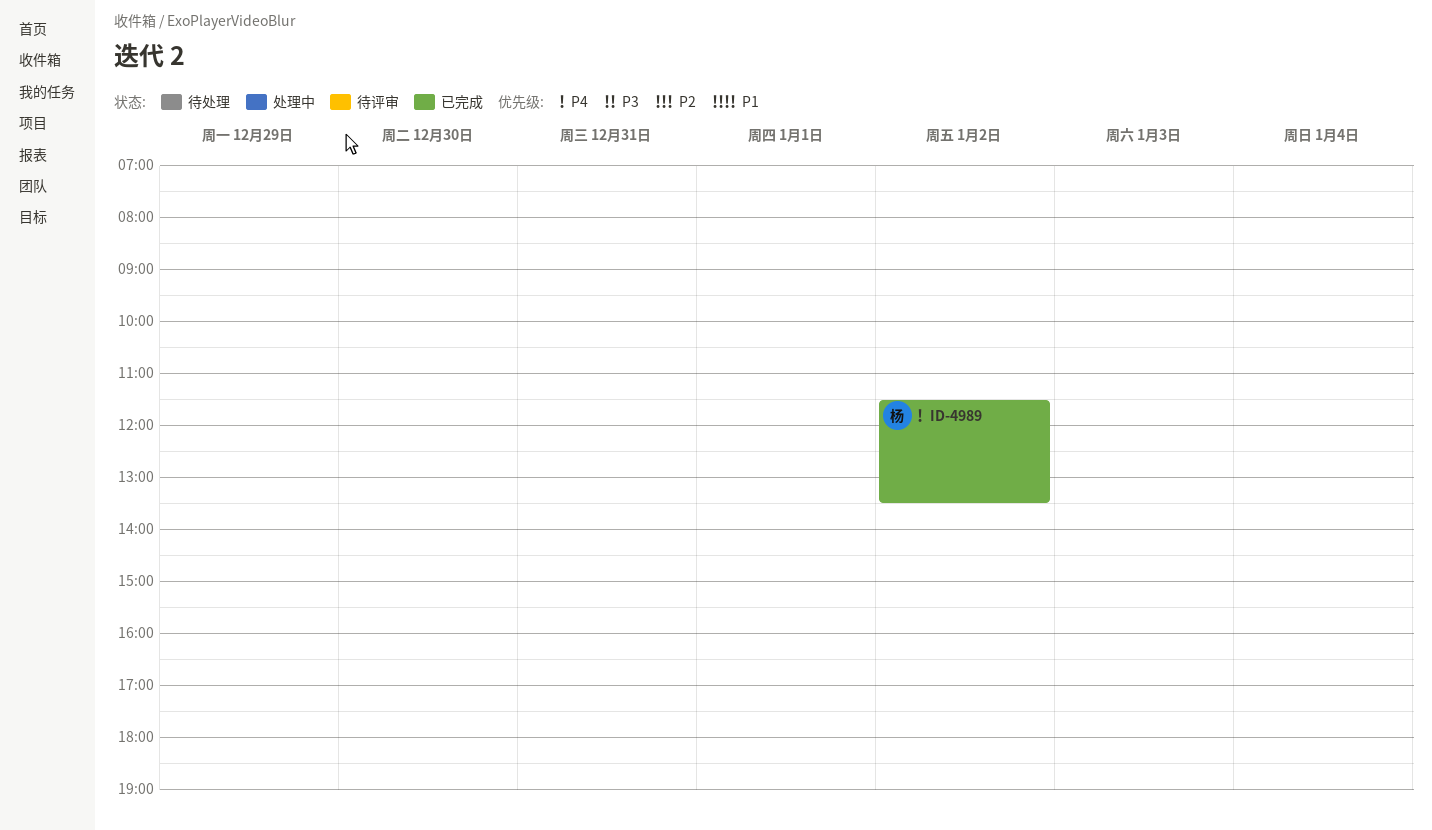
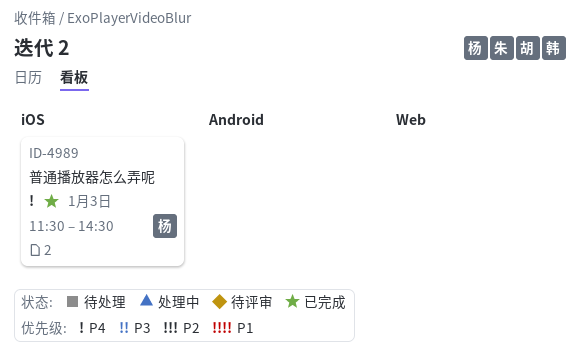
ID-4989, day: Jan 2 -> Jan 3
ID-4989, ends: 13:30 -> 14:30

